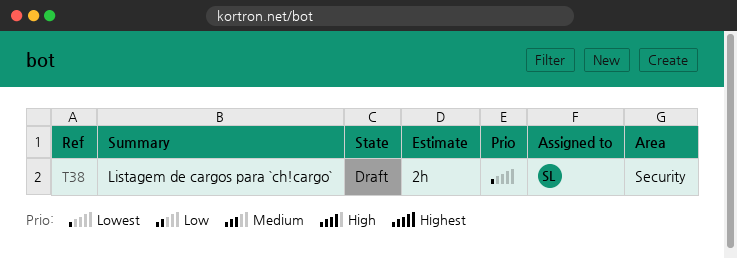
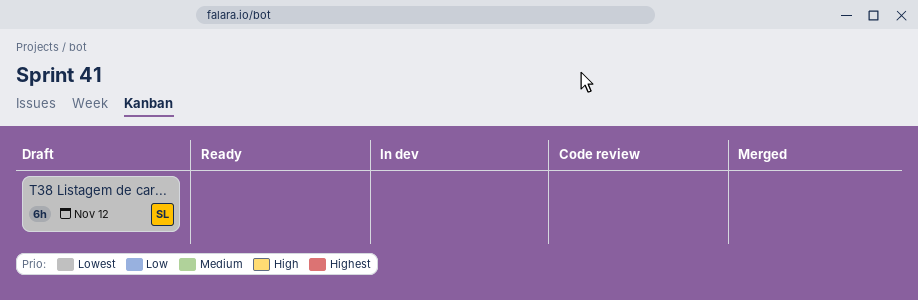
T38, estimate: 2h -> 6h

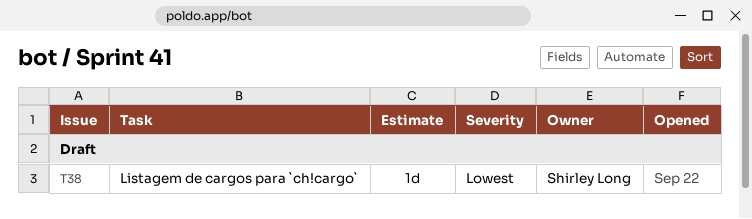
T38, estimate: 6h -> 1d

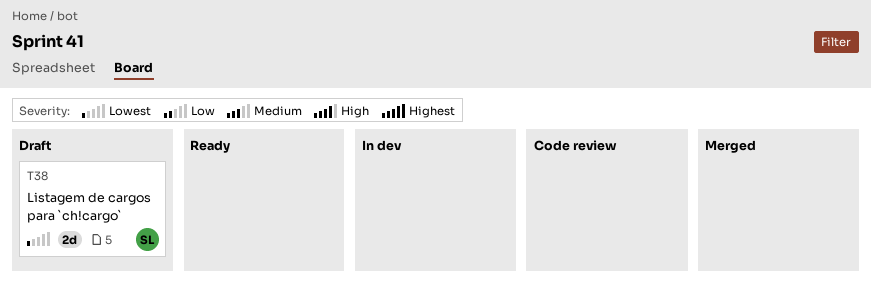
T38, estimate: 1d -> 2d

